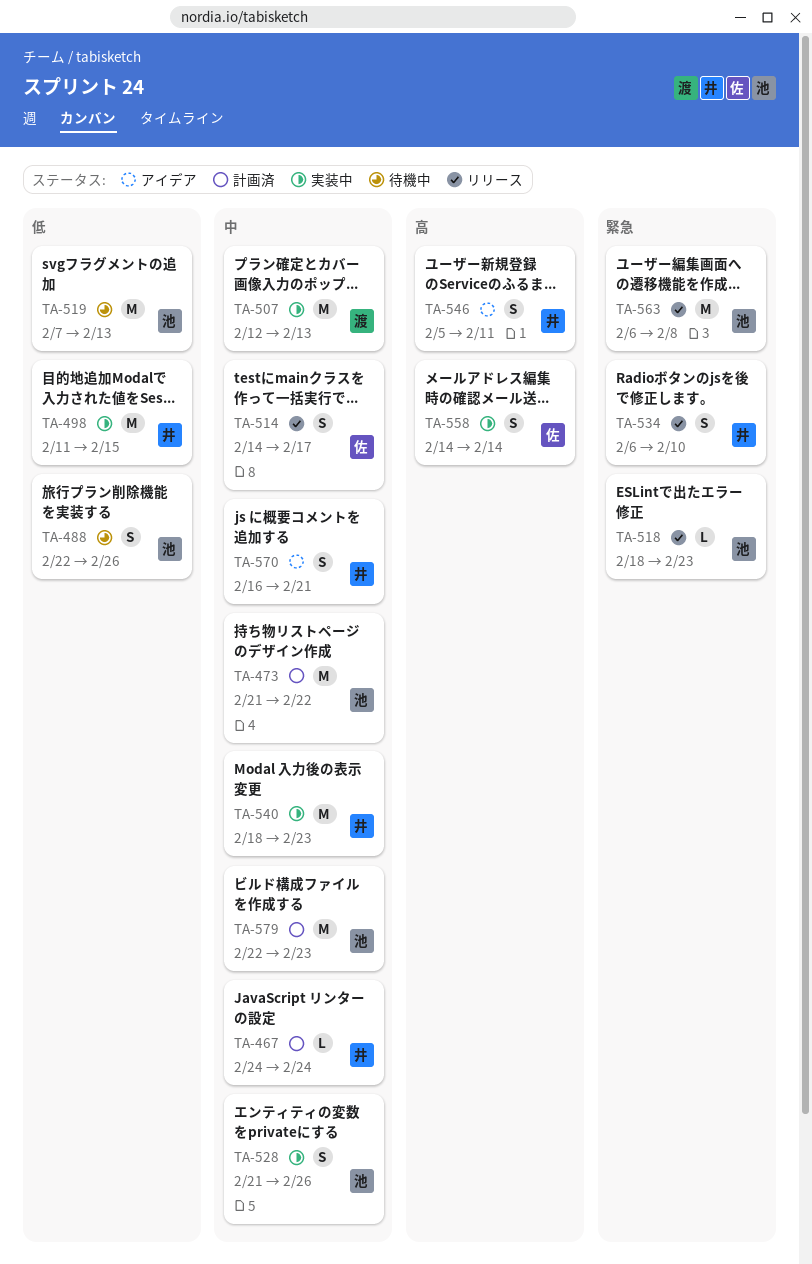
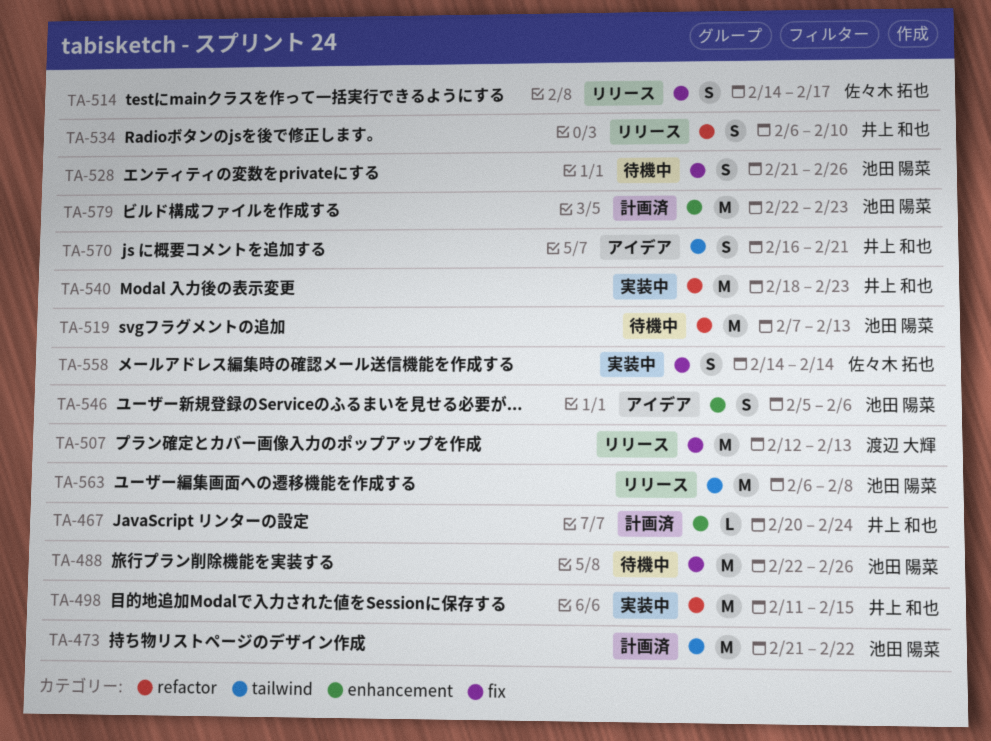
TA-467, start: Feb 24 -> Feb 20
TA-488, estimate: S -> M
TA-507, status: 実装中 -> リリース
TA-518: present -> none
TA-528, status: 実装中 -> 待機中
TA-546, owner: 井上 和也 -> 池田 陽菜
TA-546, due: Feb 11 -> Feb 6

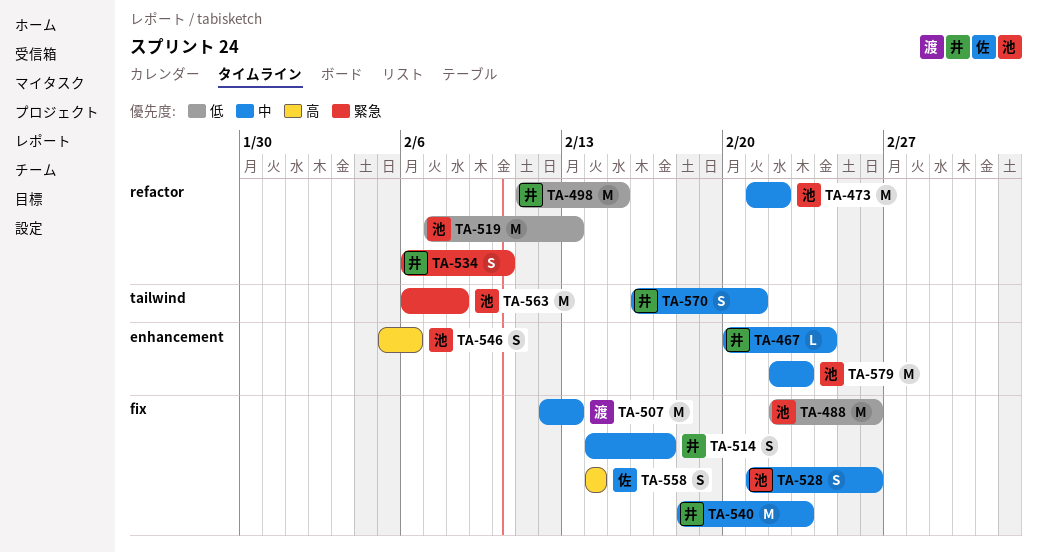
TA-473, label: tailwind -> refactor
TA-514, owner: 佐々木 拓也 -> 井上 和也
TA-540, label: refactor -> fix

